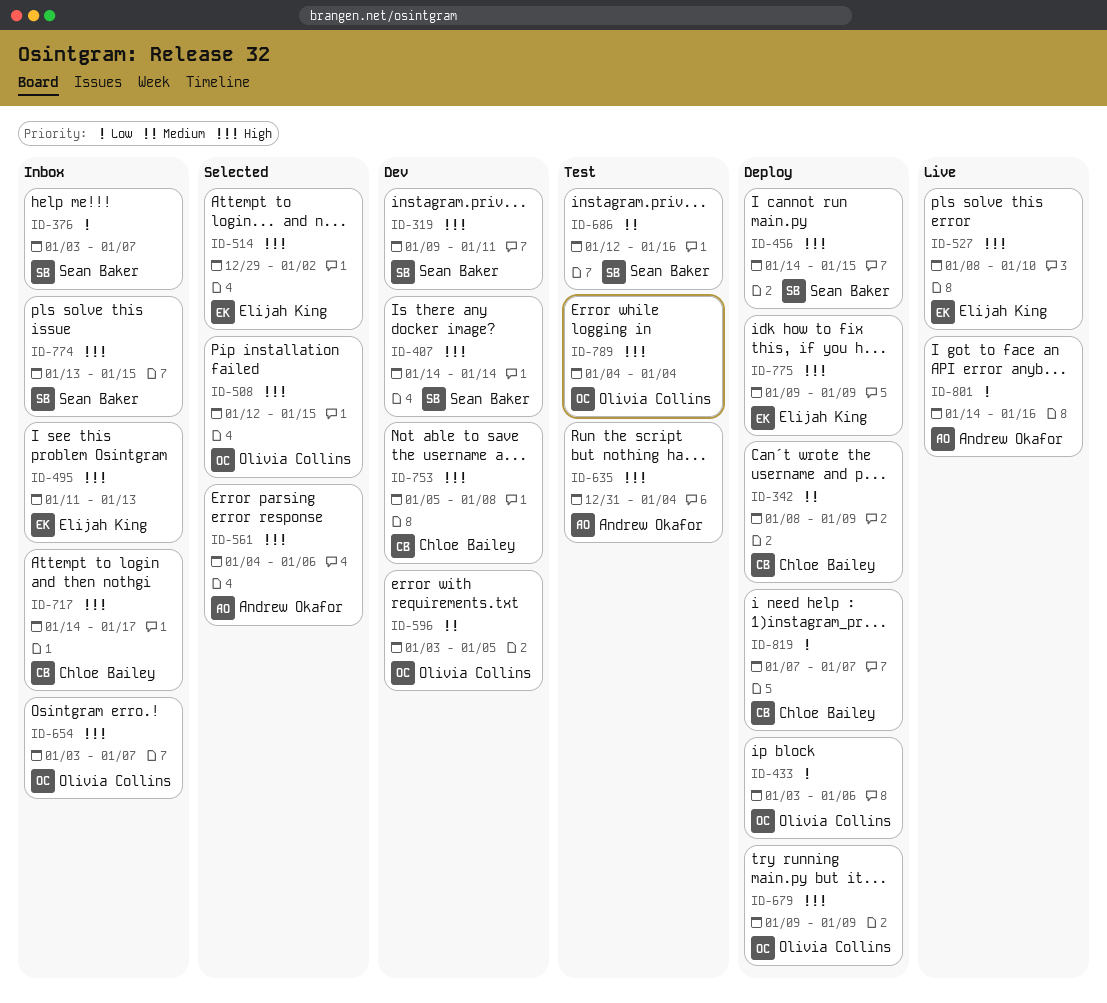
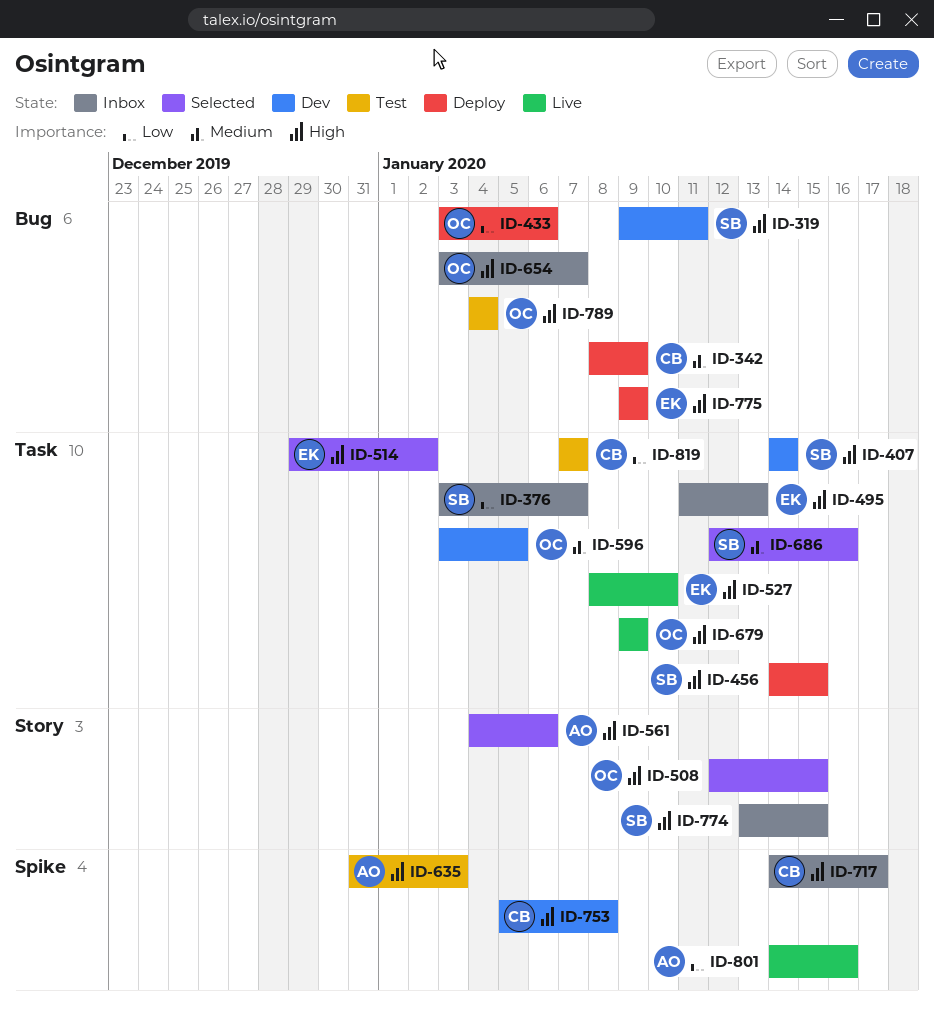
ID-635, due: Jan 4 -> Jan 3
ID-679, status: Deploy -> Live
ID-686, status: Test -> Selected
ID-819, status: Deploy -> Test

